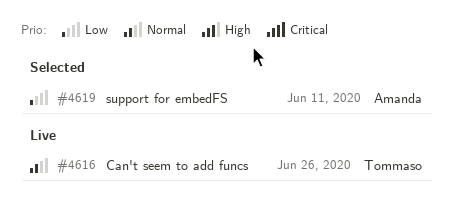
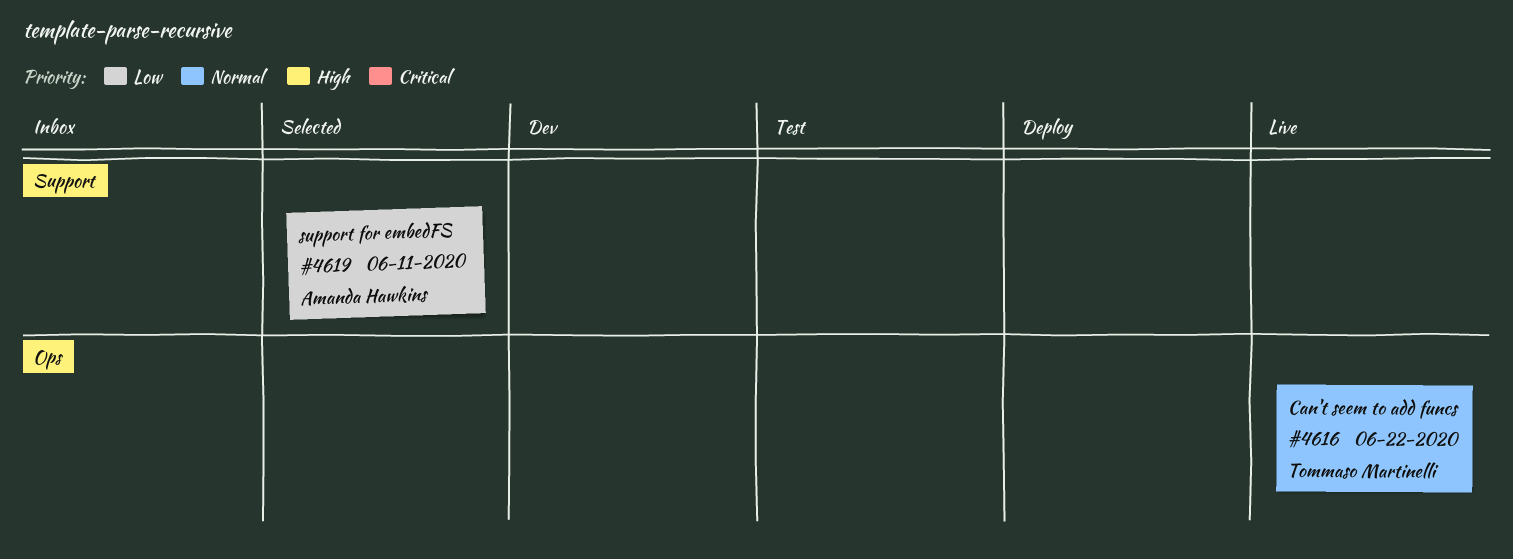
#4616, due: Jun 26 -> Jun 22

